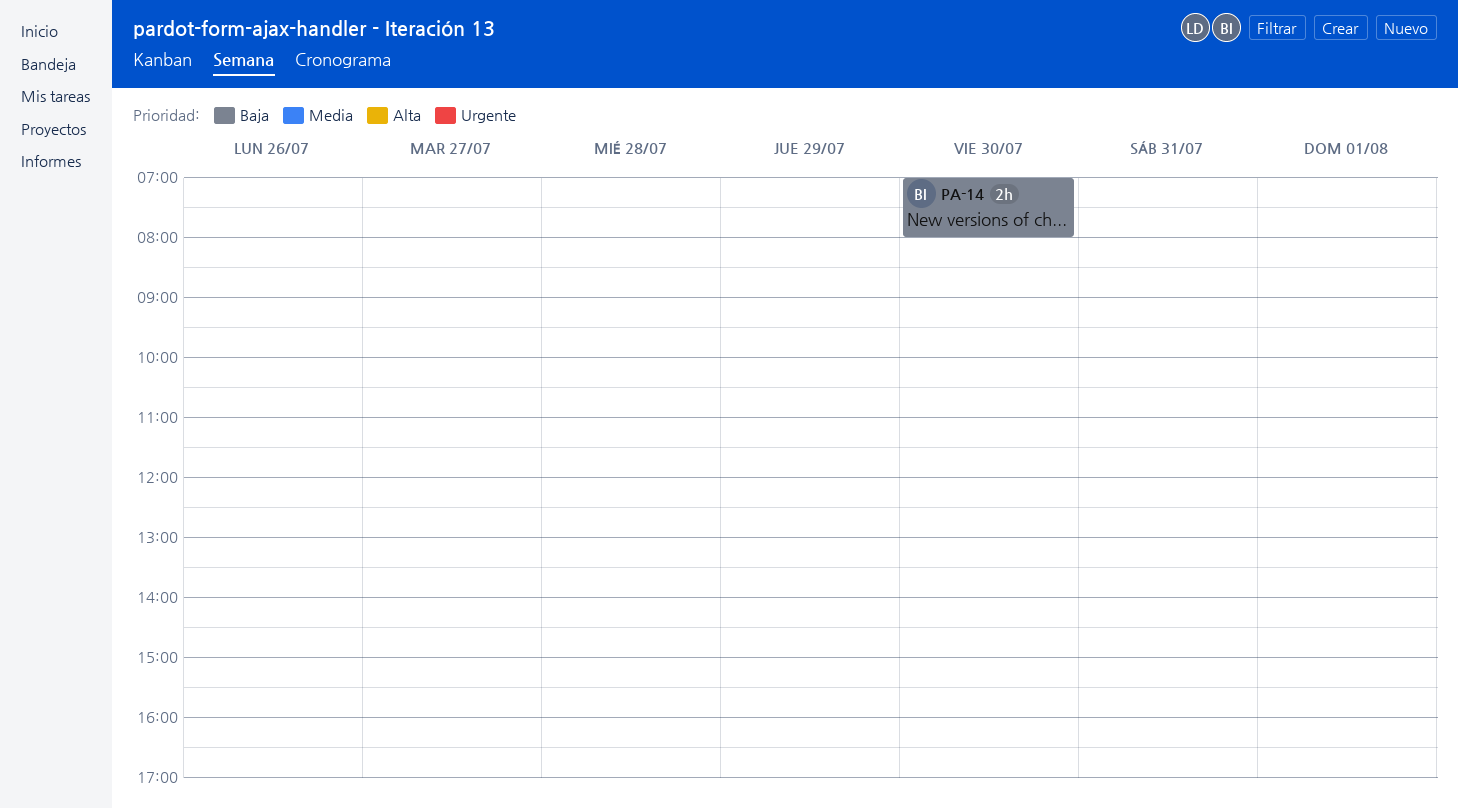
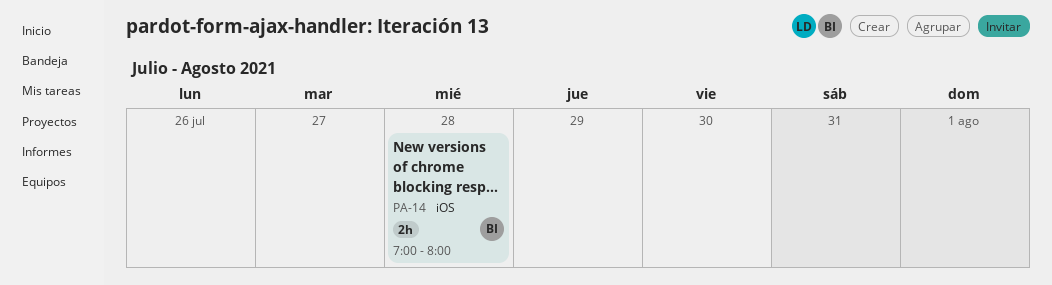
PA-14, day: Jul 30 -> Jul 28

